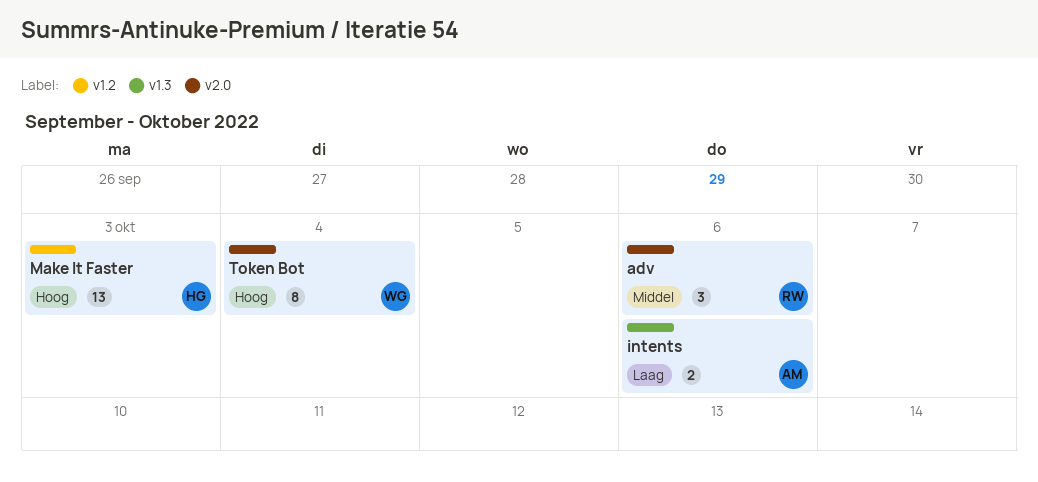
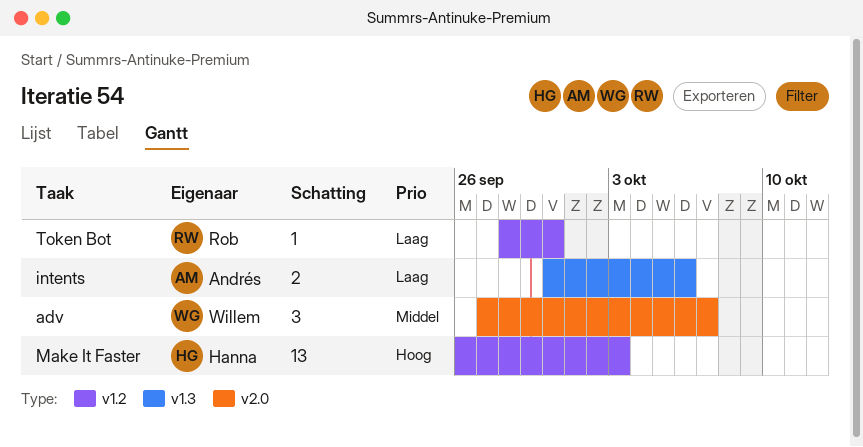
adv, owner: Rob -> Willem
adv, due: Oct 6 -> Oct 7
Token Bot, owner: Willem -> Rob
Token Bot, priority: Hoog -> Laag
Token Bot, label: v2.0 -> v1.2
Token Bot, estimate: 8 -> 1
Token Bot, due: Oct 4 -> Sep 30

